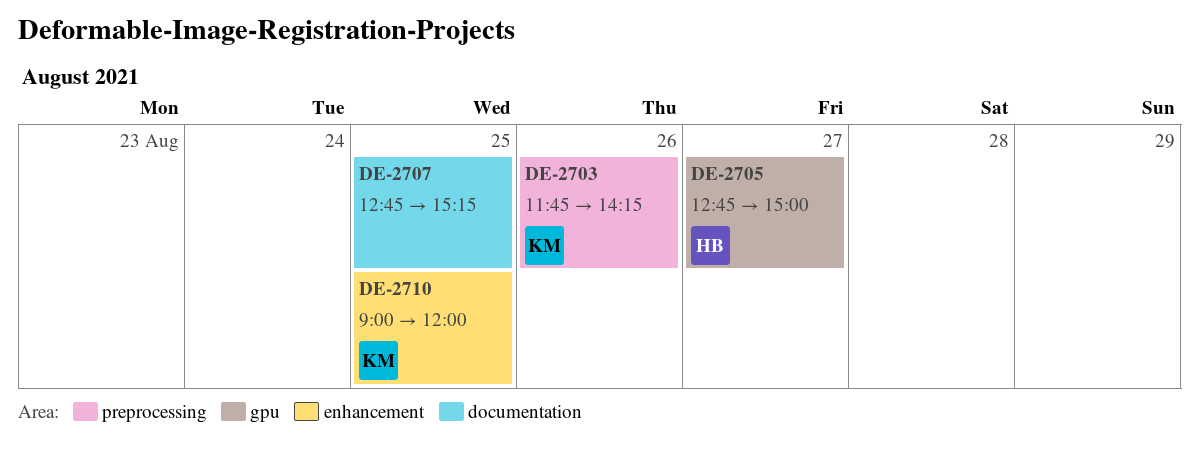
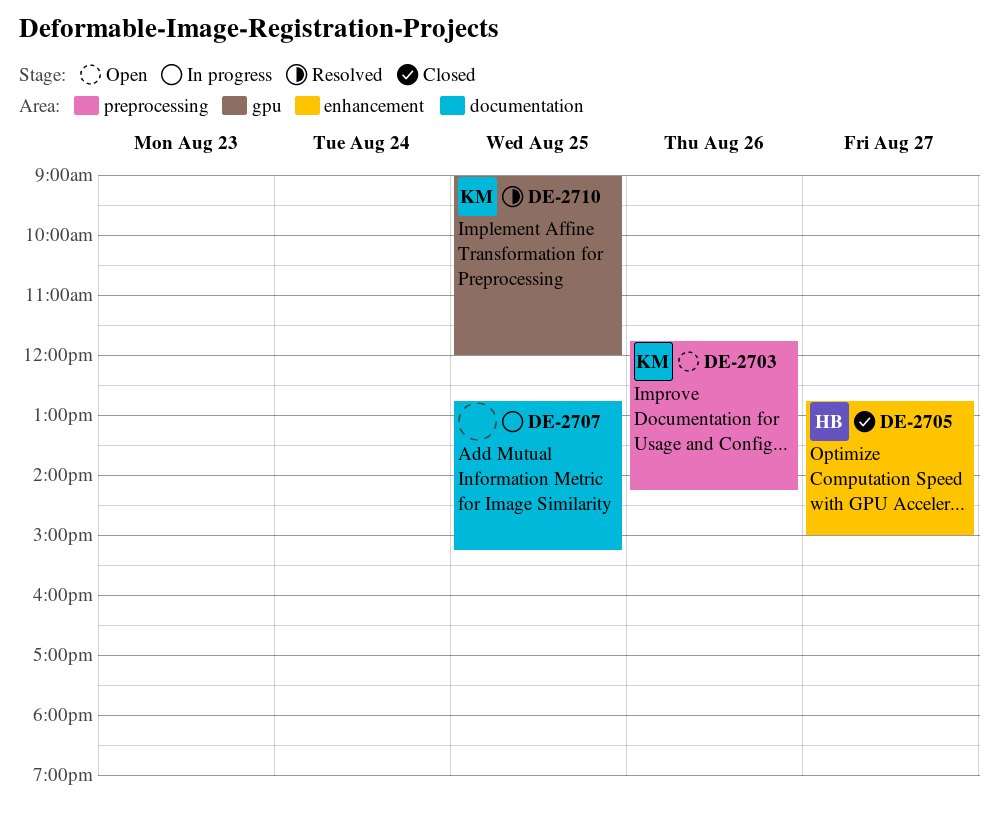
DE-2705, label: gpu -> enhancement
DE-2710, label: enhancement -> gpu

